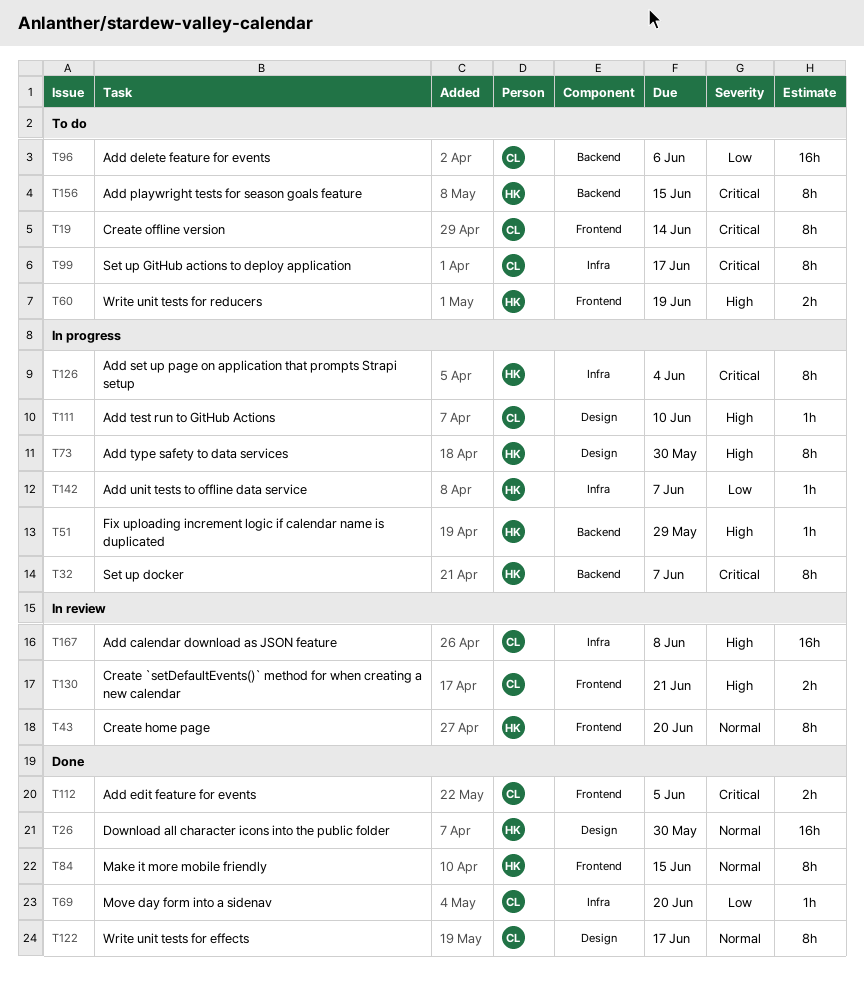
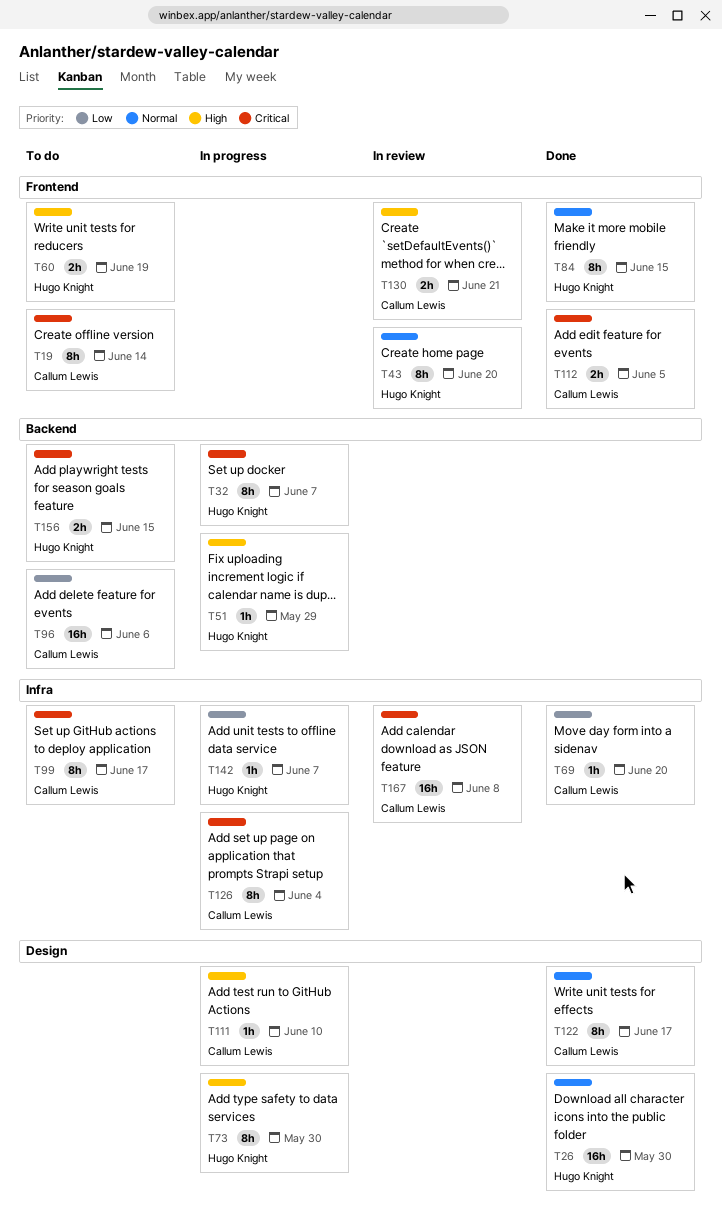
T126, owner: Hugo Knight -> Callum Lewis
T156, estimate: 8h -> 2h
T167, priority: High -> Critical

